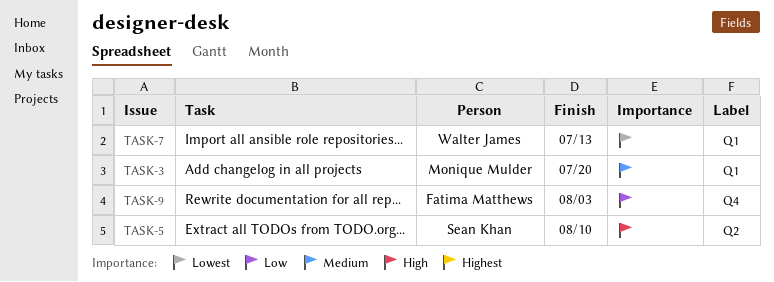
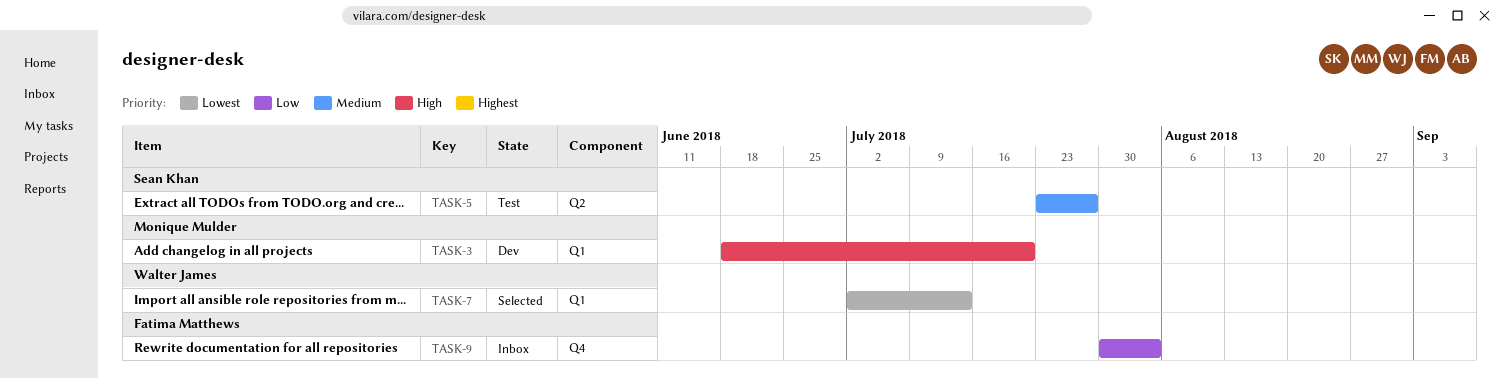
TASK-3, priority: Medium -> High
TASK-5, priority: High -> Medium
TASK-5, due: Aug 10 -> Jul 27

